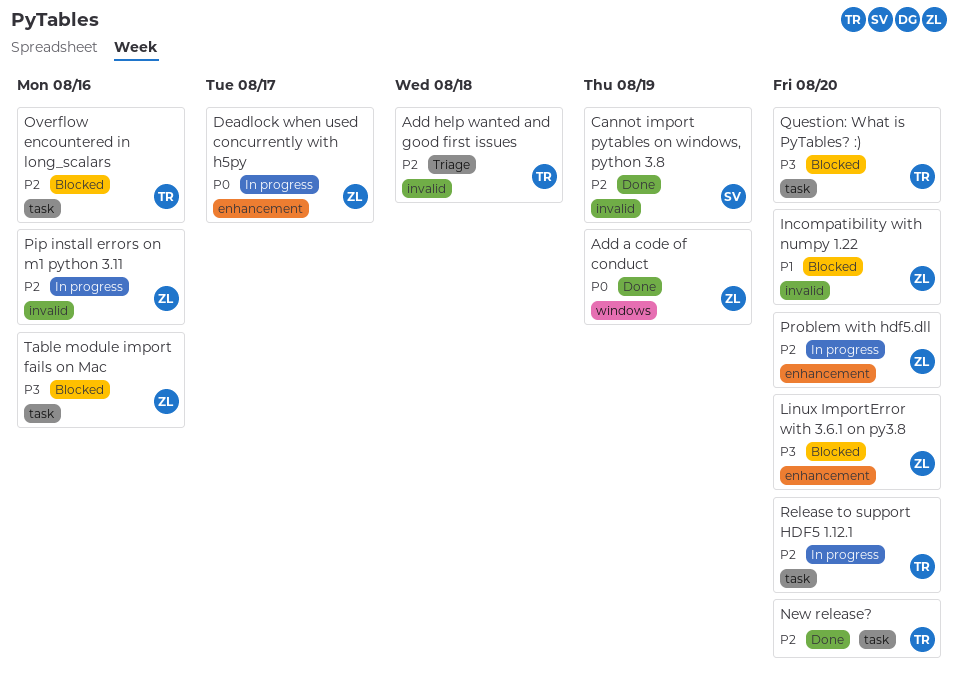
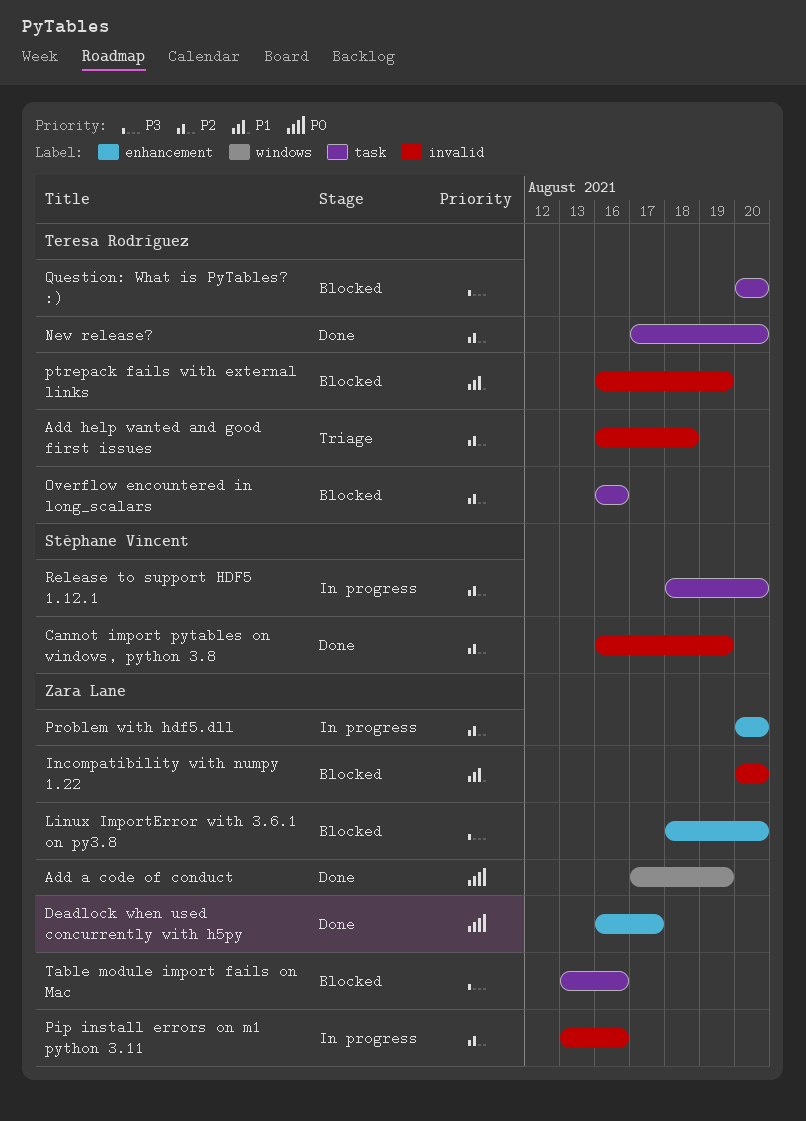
Deadlock when used concurrently with h5py, status: In progress -> Done
ptrepack fails with external links: none -> present
Release to support HDF5 1.12.1, owner: Teresa Rodríguez -> Stéphane Vincent

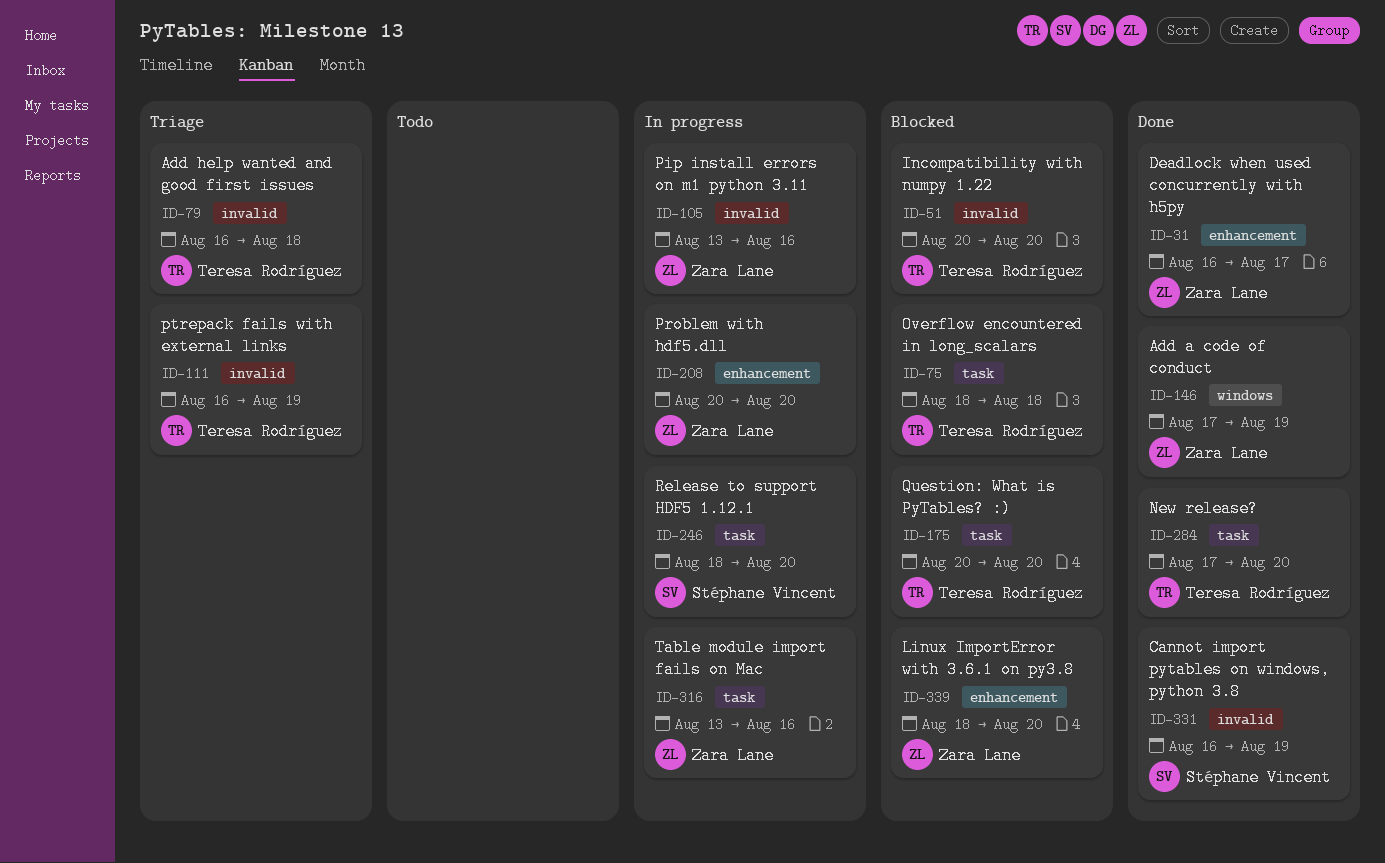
Incompatibility with numpy 1.22, owner: Zara Lane -> Teresa Rodríguez
Overflow encountered in long_scalars, start: Aug 16 -> Aug 18
Overflow encountered in long_scalars, due: Aug 16 -> Aug 18
ptrepack fails with external links, status: Blocked -> Triage
Table module import fails on Mac, status: Blocked -> In progress

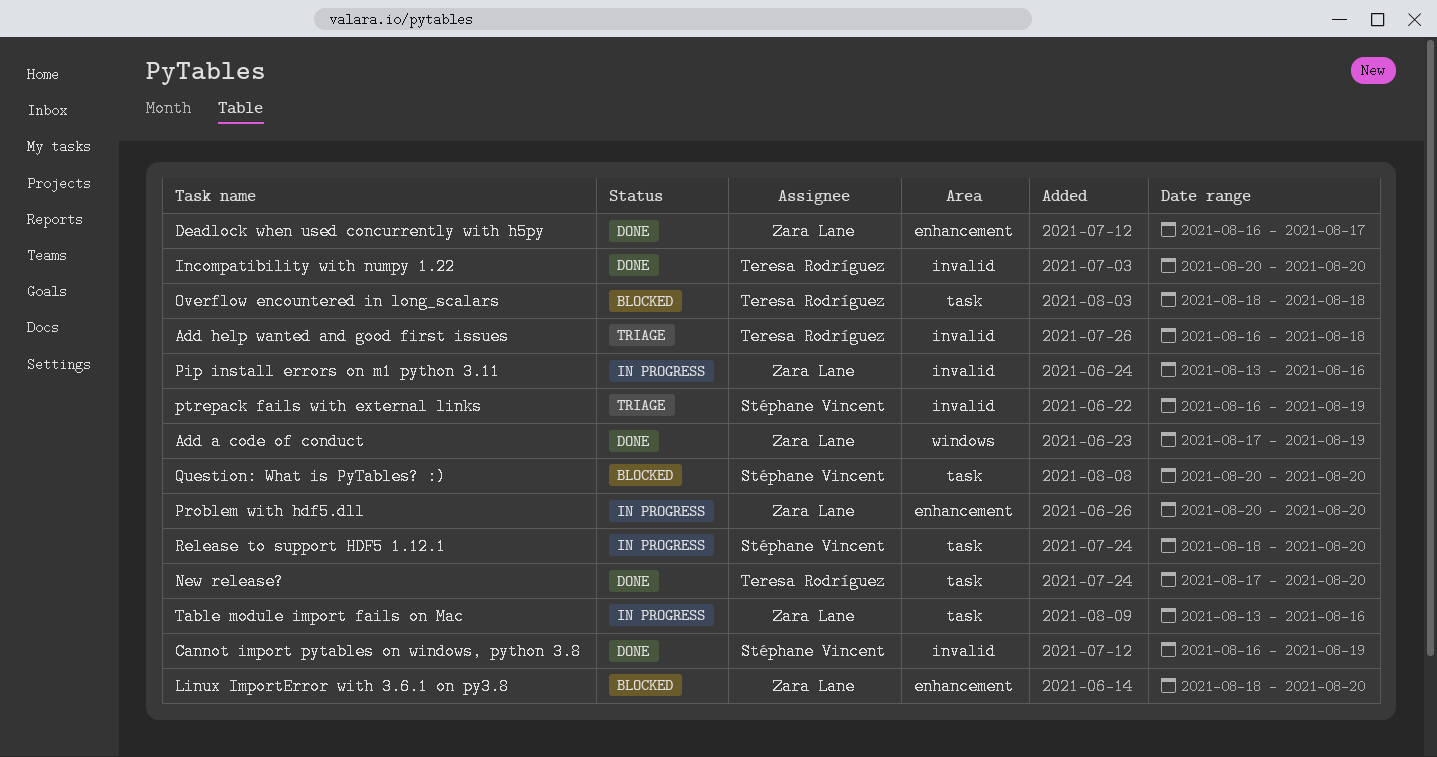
Incompatibility with numpy 1.22, status: Blocked -> Done
ptrepack fails with external links, owner: Teresa Rodríguez -> Stéphane Vincent
Question: What is PyTables? :), owner: Teresa Rodríguez -> Stéphane Vincent

